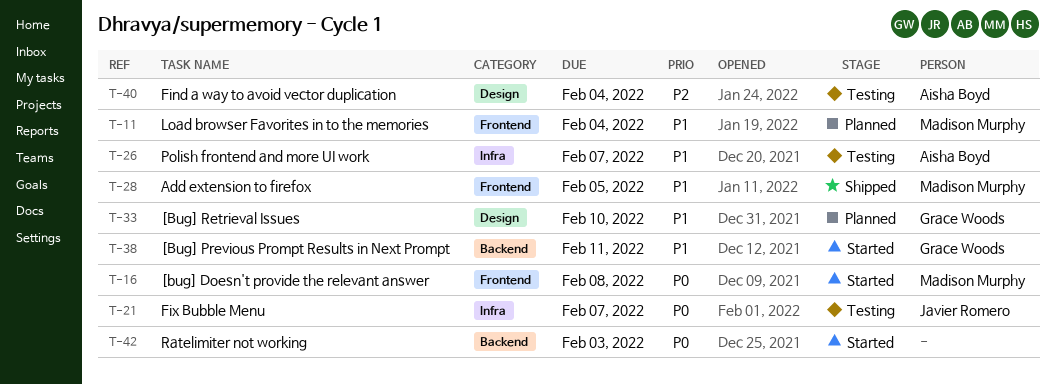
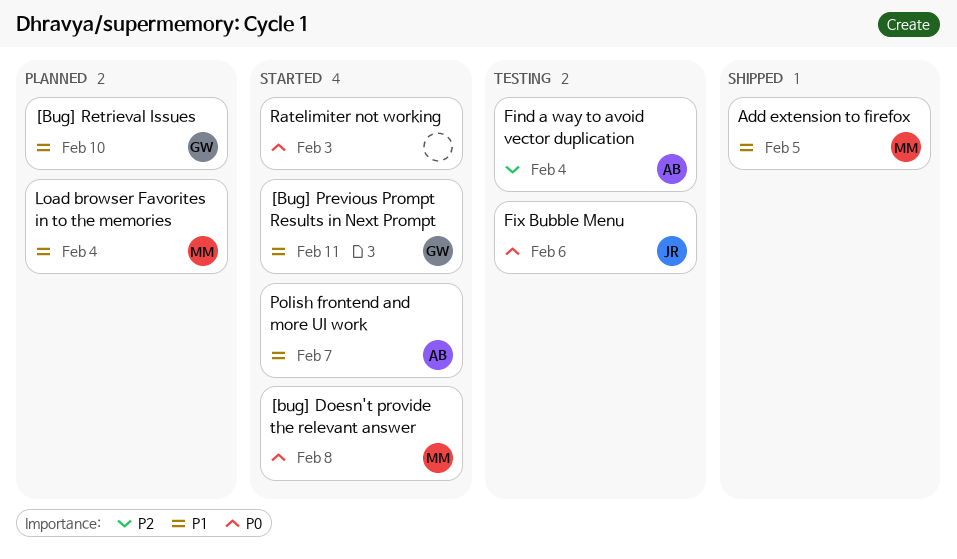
Fix Bubble Menu, due: Feb 7 -> Feb 6
Polish frontend and more UI work, status: Testing -> Started

